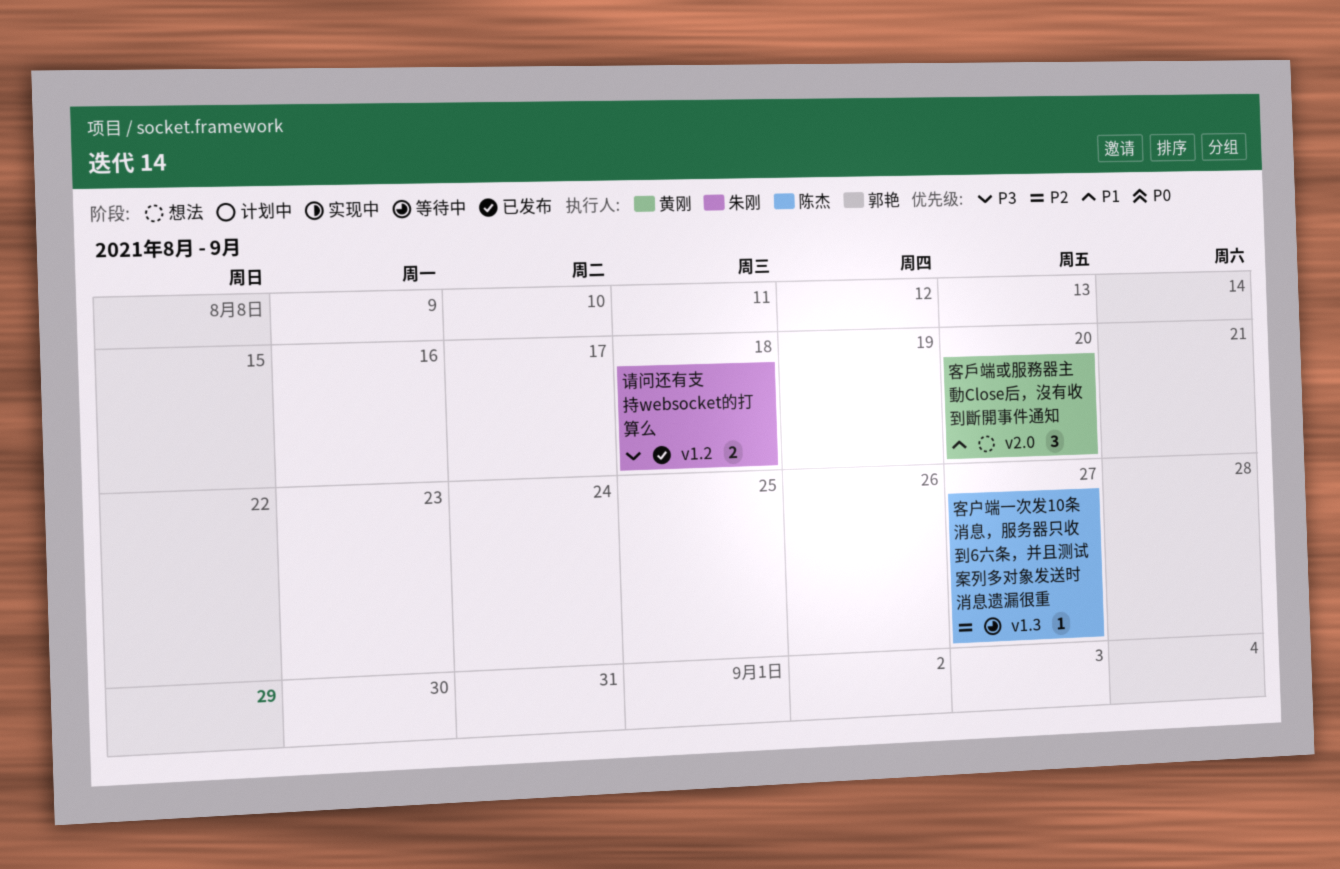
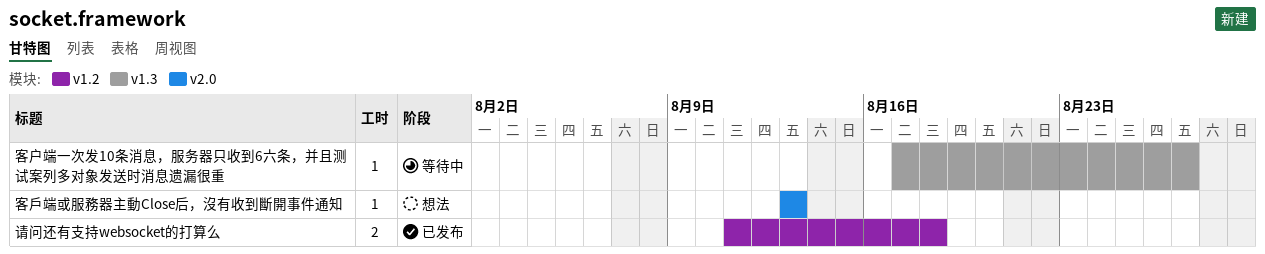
客戶端或服務器主動Close后，沒有收到斷開事件通知, estimate: 3 -> 1
客戶端或服務器主動Close后，沒有收到斷開事件通知, due: Aug 20 -> Aug 13

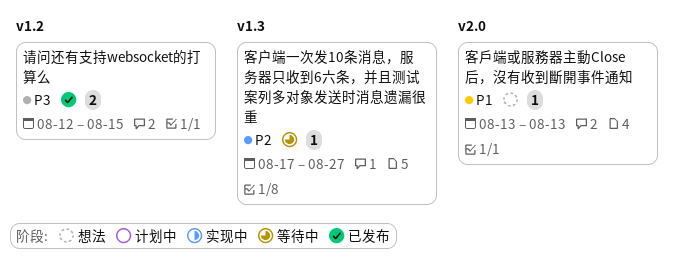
请问还有支持websocket的打算么, start: Aug 11 -> Aug 12
请问还有支持websocket的打算么, due: Aug 18 -> Aug 15

